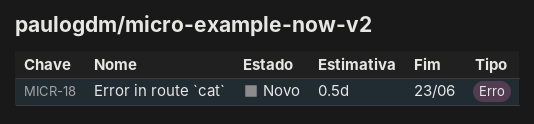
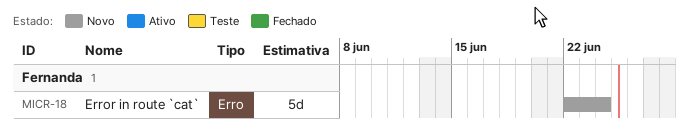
MICR-18, estimate: 0.5d -> 5d
MICR-18, due: Jun 23 -> Jun 24

